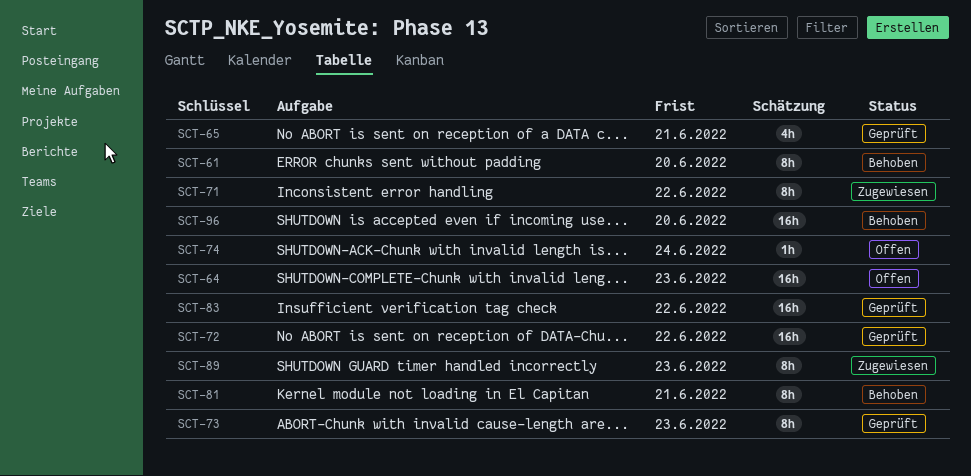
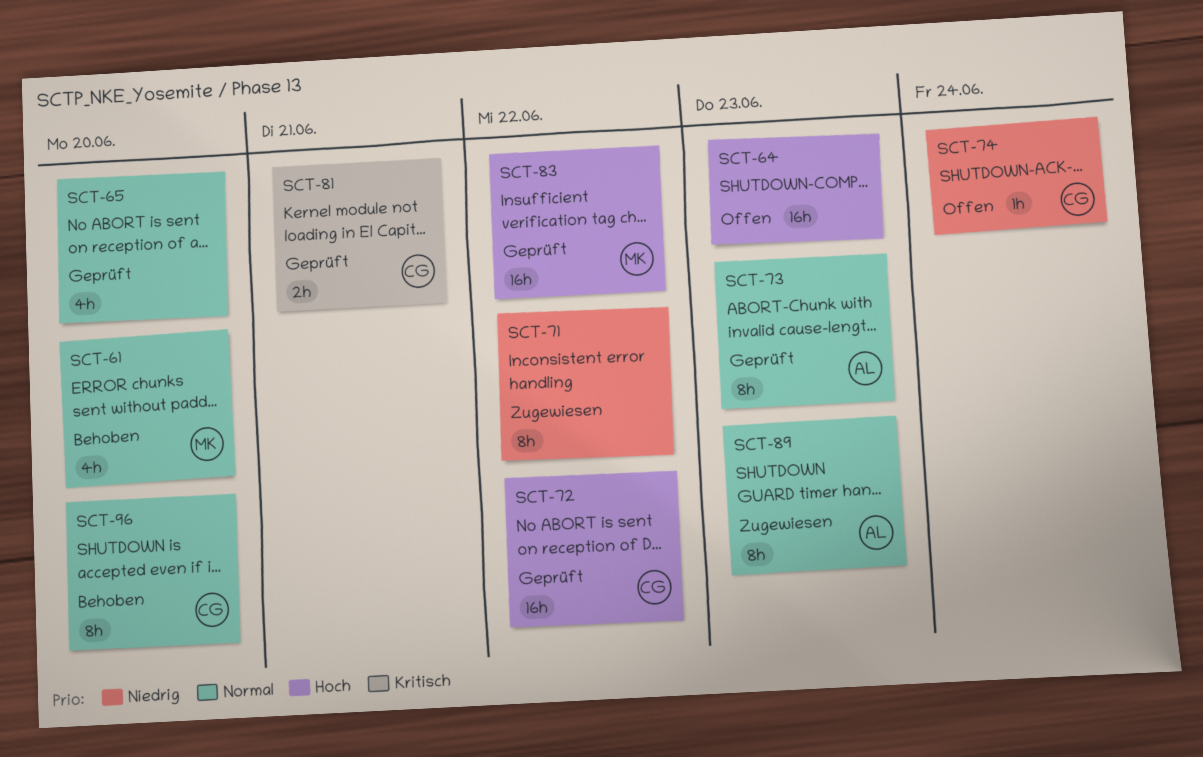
SCT-61, estimate: 8h -> 4h
SCT-65, due: Jun 21 -> Jun 20
SCT-81, status: Behoben -> Geprüft
SCT-81, estimate: 8h -> 2h
SCT-96, estimate: 16h -> 8h

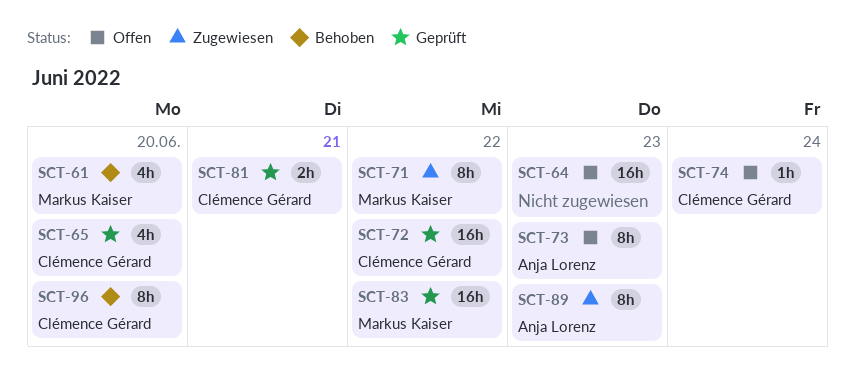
SCT-65, owner: none -> Clémence Gérard
SCT-71, owner: none -> Markus Kaiser
SCT-73, status: Geprüft -> Offen

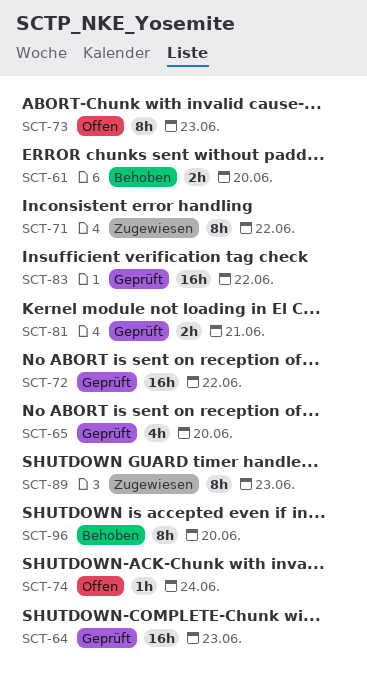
SCT-61, estimate: 4h -> 2h
SCT-64, status: Offen -> Geprüft

